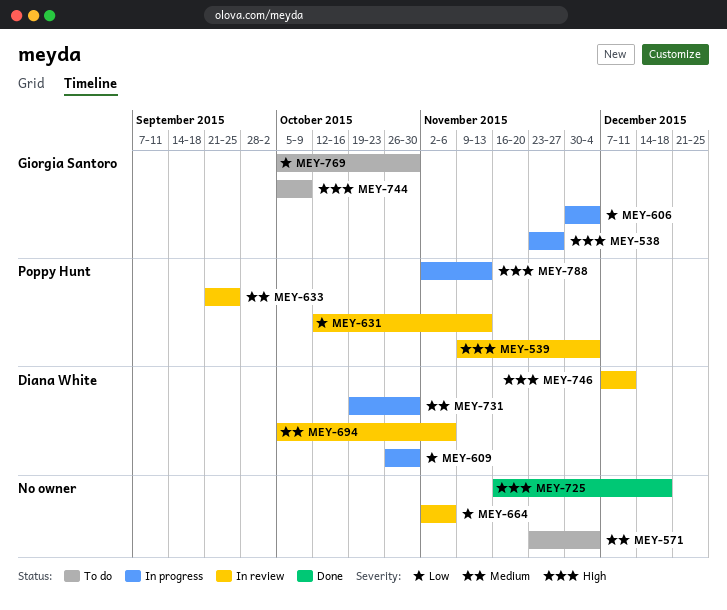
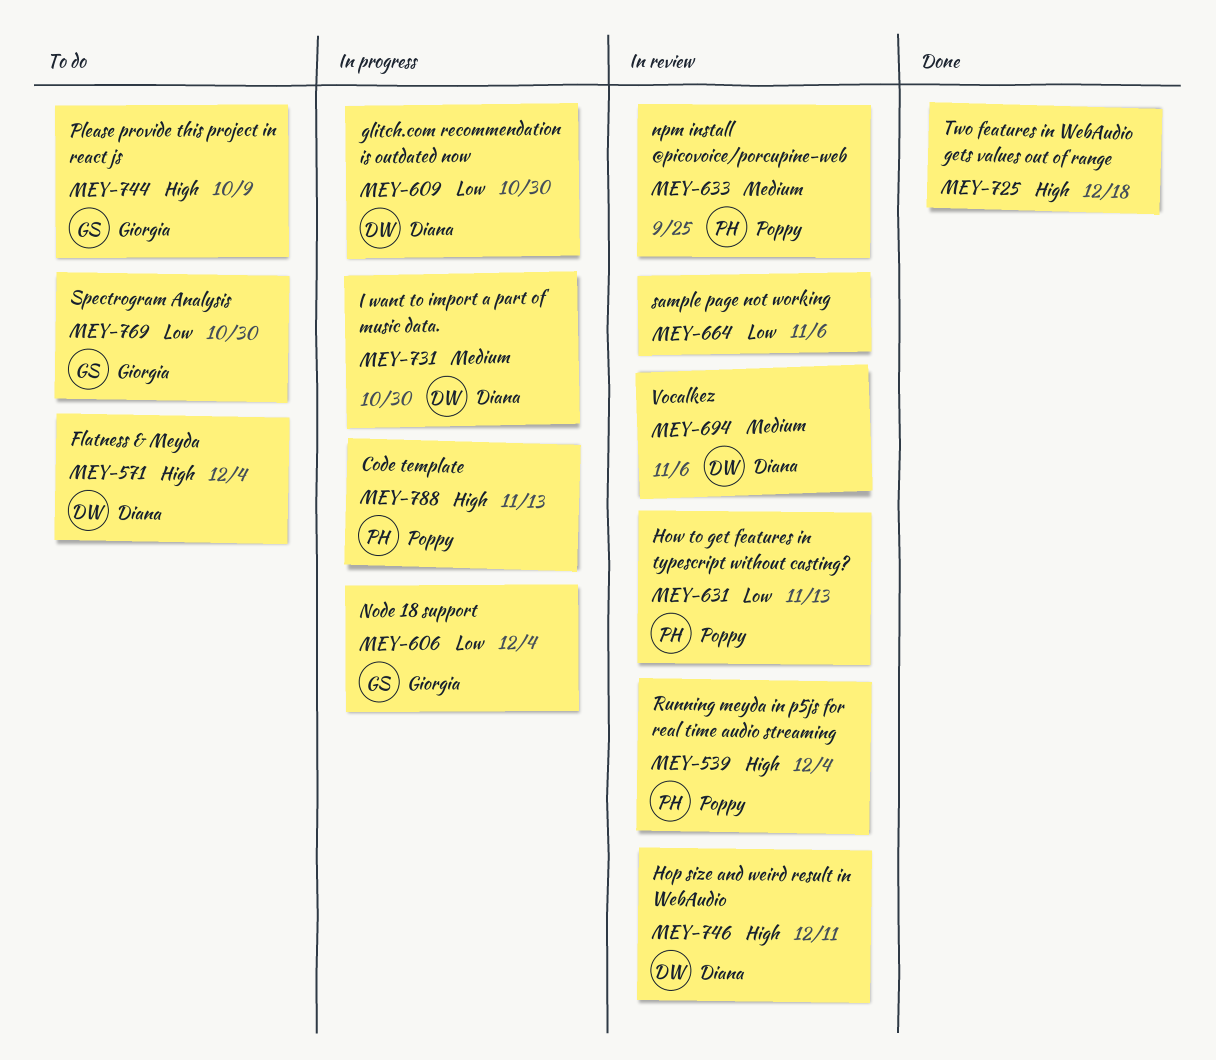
MEY-538: present -> none
MEY-571, owner: none -> Diana White
MEY-571, priority: Medium -> High

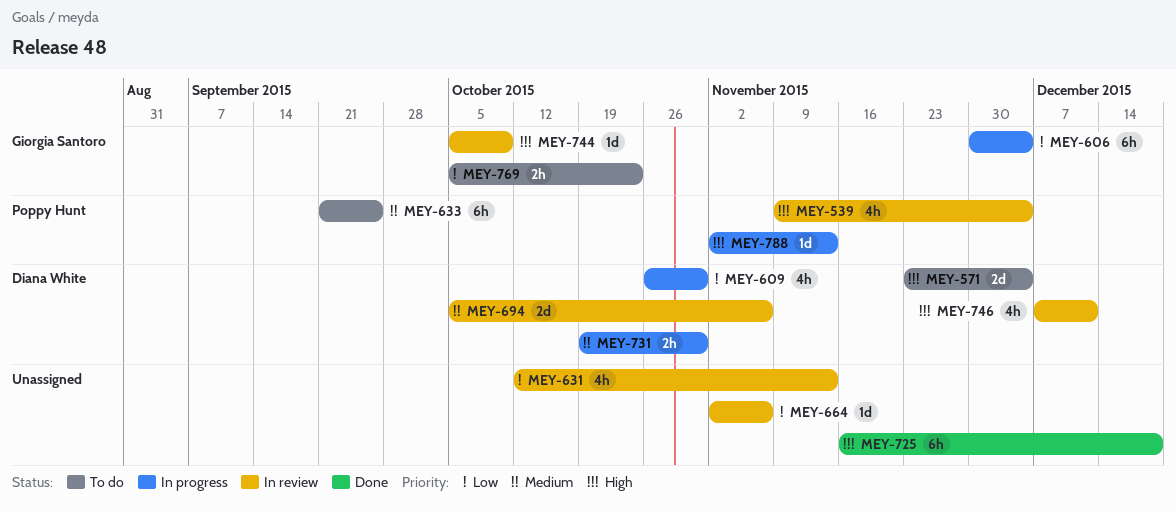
MEY-631, owner: Poppy Hunt -> none
MEY-633, status: In review -> To do
MEY-744, status: To do -> In review
MEY-769, due: Oct 30 -> Oct 23

